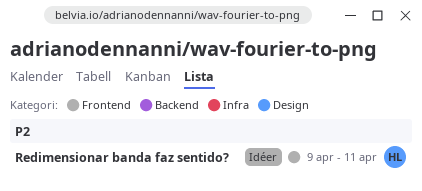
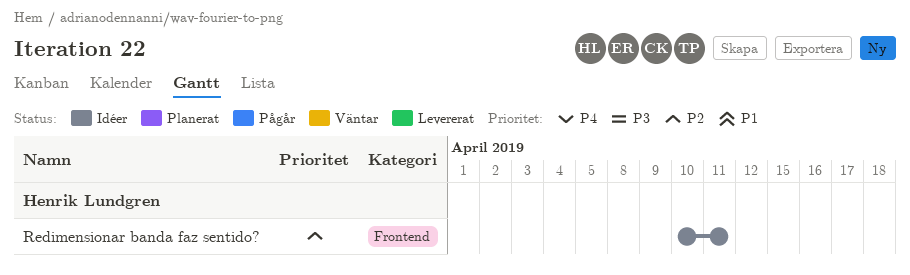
Redimensionar banda faz sentido?, start: Apr 9 -> Apr 10

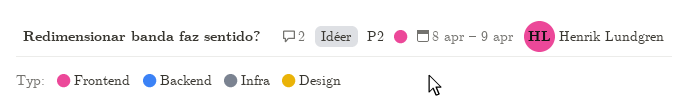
Redimensionar banda faz sentido?, start: Apr 10 -> Apr 8
Redimensionar banda faz sentido?, due: Apr 11 -> Apr 9

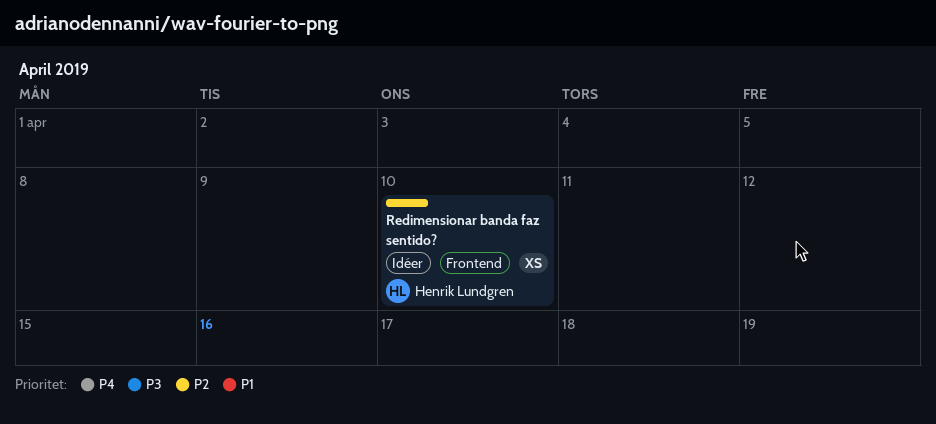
Redimensionar banda faz sentido?, due: Apr 9 -> Apr 10

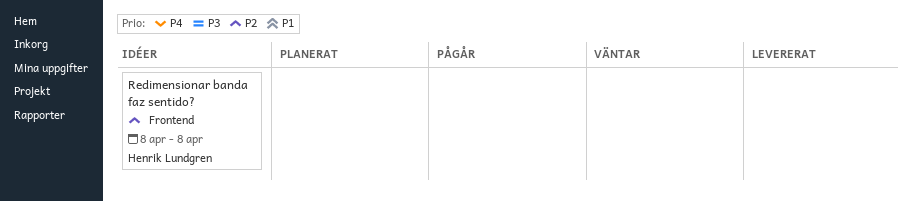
Redimensionar banda faz sentido?, due: Apr 10 -> Apr 8

